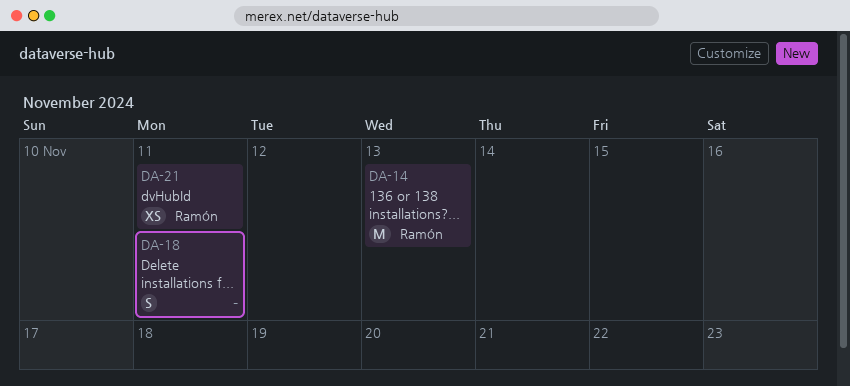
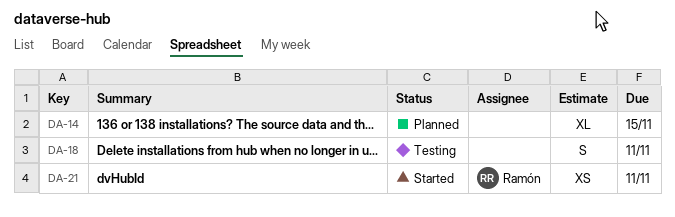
DA-14, owner: Ramón -> none
DA-14, estimate: M -> XL
DA-14, due: Nov 13 -> Nov 15

